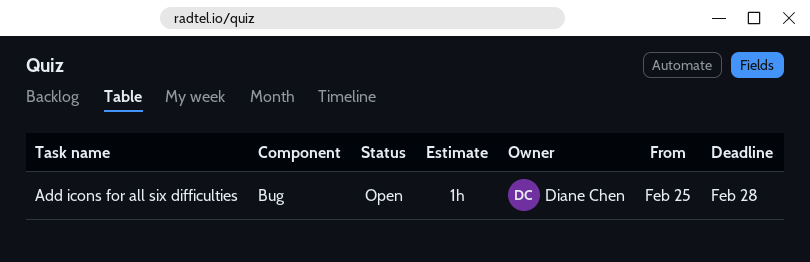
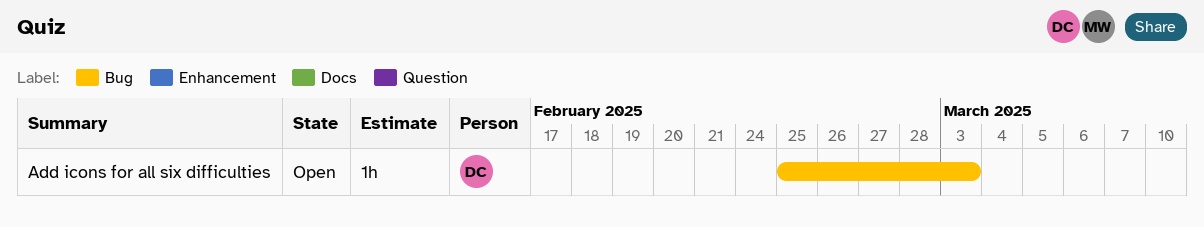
Add icons for all six difficulties, due: Feb 28 -> Mar 3

